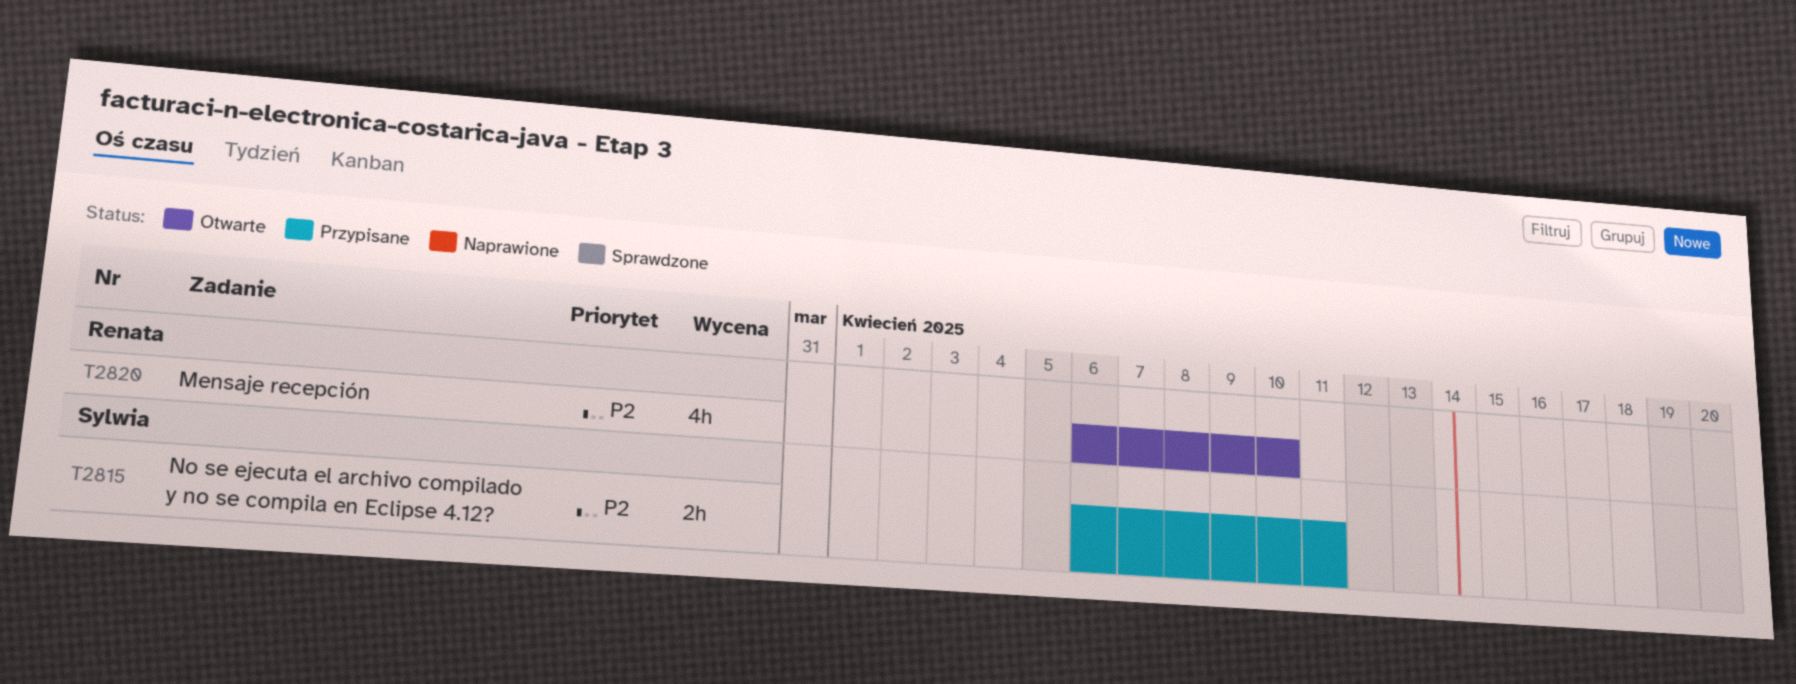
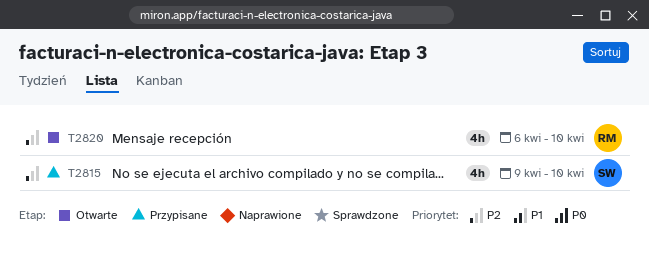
T2815, estimate: 2h -> 4h
T2815, start: Apr 6 -> Apr 9
T2815, due: Apr 11 -> Apr 10

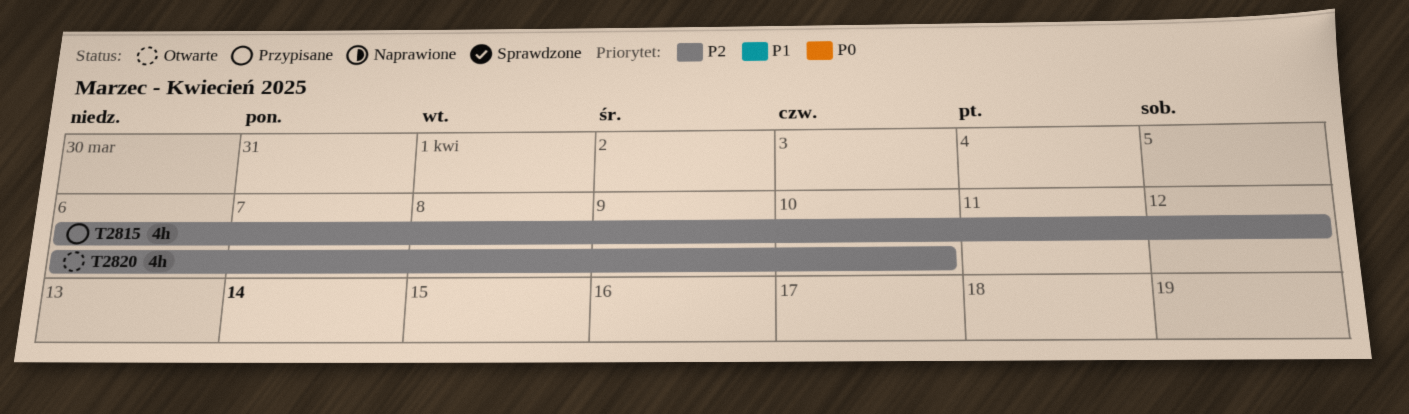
T2815, start: Apr 9 -> Apr 6
T2815, due: Apr 10 -> Apr 12

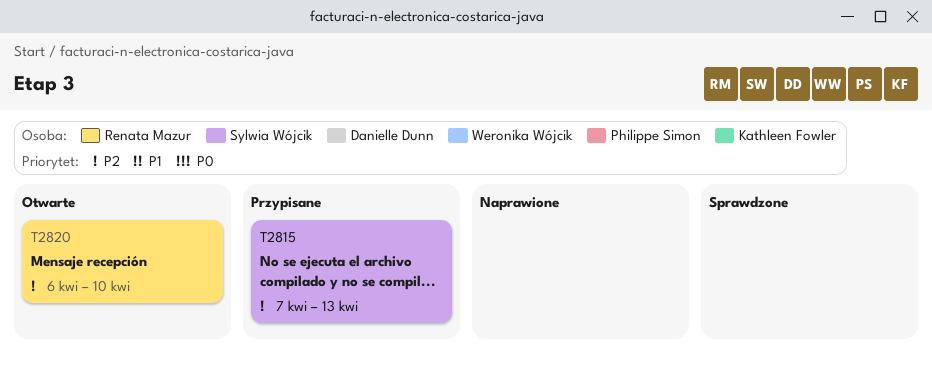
T2815, start: Apr 6 -> Apr 7
T2815, due: Apr 12 -> Apr 13

